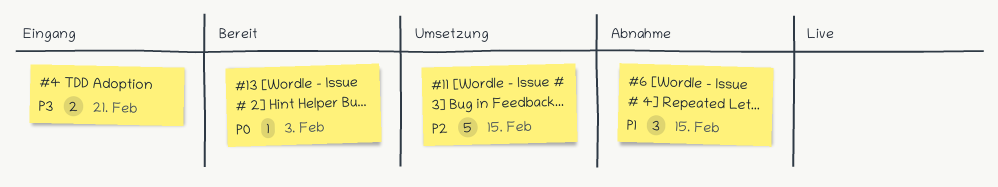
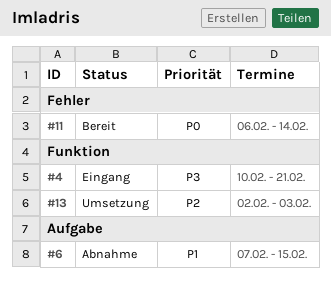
#11, status: Umsetzung -> Bereit
#11, priority: P2 -> P0
#11, due: Feb 15 -> Feb 14
#13, status: Bereit -> Umsetzung
#13, priority: P0 -> P2

